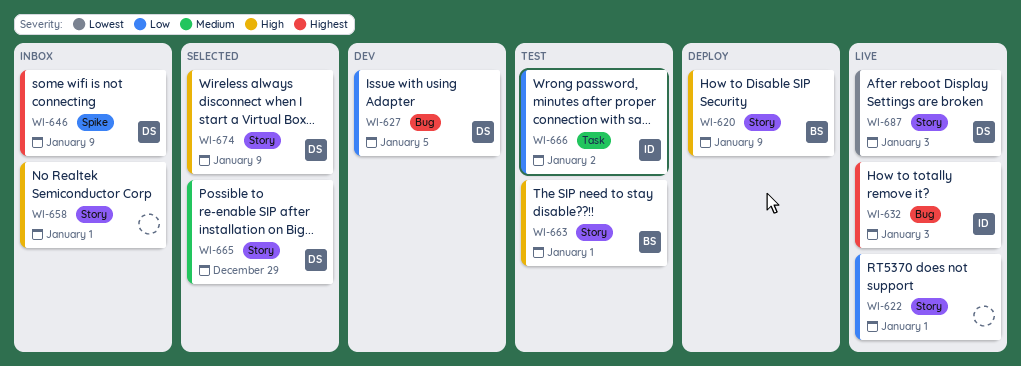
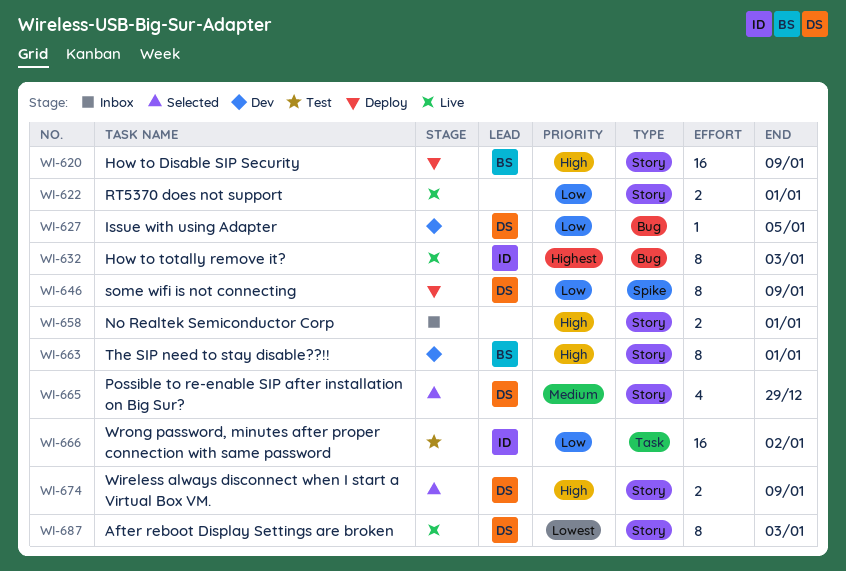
WI-646, status: Inbox -> Deploy
WI-646, priority: Highest -> Low
WI-663, status: Test -> Dev

